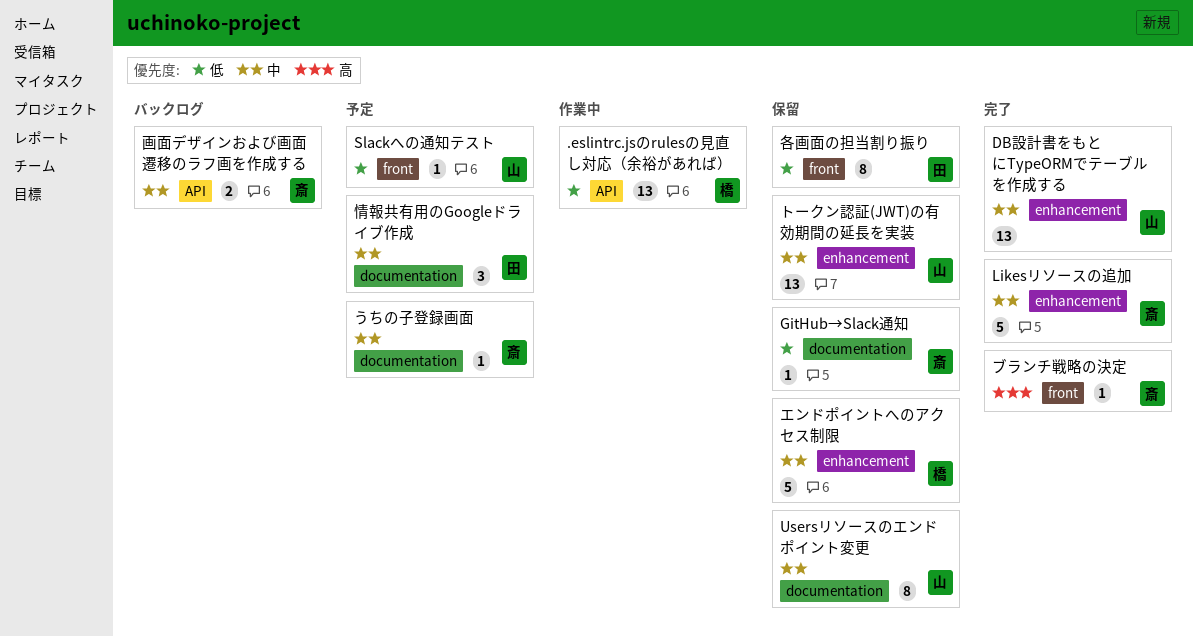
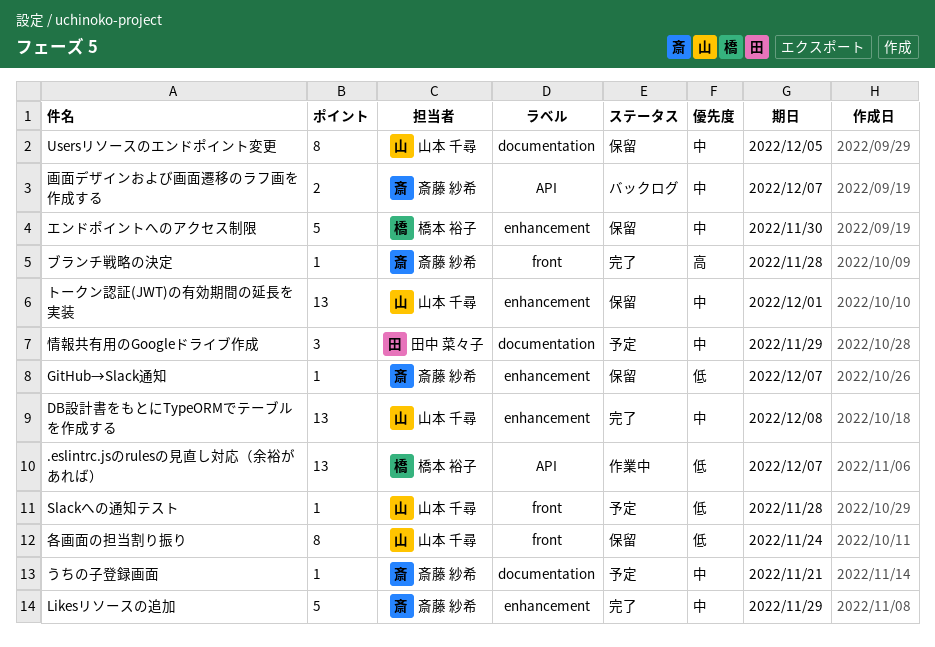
GitHub→Slack通知, label: documentation -> enhancement
各画面の担当割り振り, owner: 田中 菜々子 -> 山本 千尋

